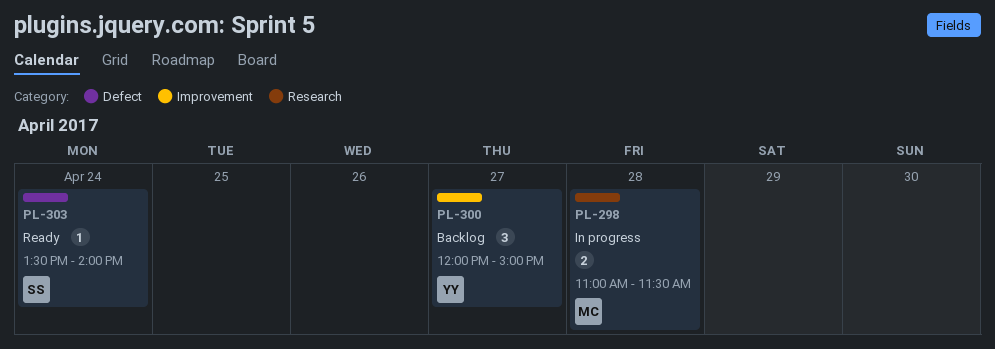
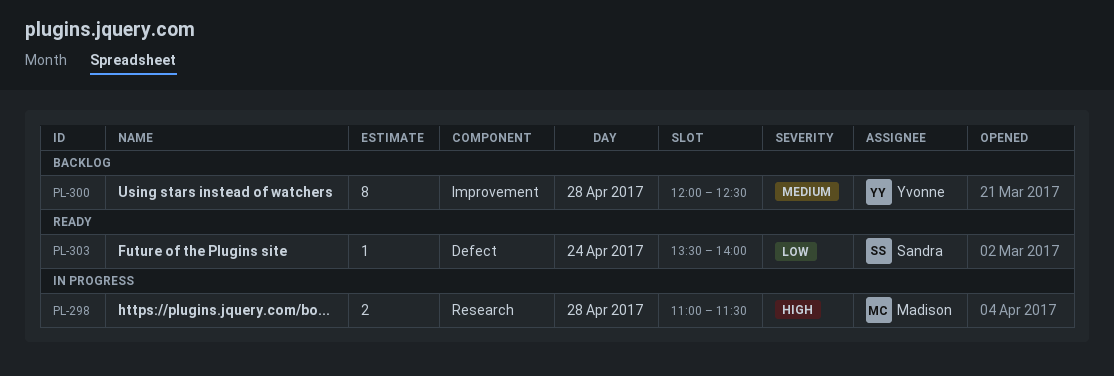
PL-300, estimate: 3 -> 8
PL-300, day: Apr 27 -> Apr 28
PL-300, ends: 15:00 -> 12:30

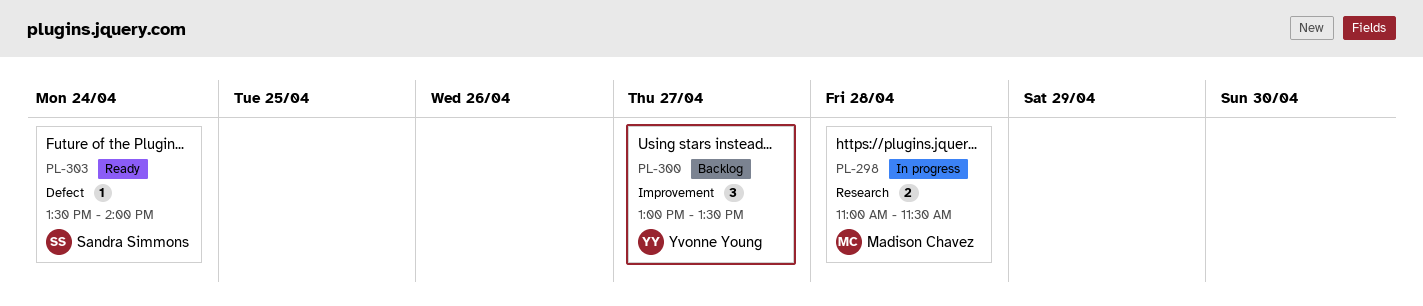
PL-300, estimate: 8 -> 3
PL-300, day: Apr 28 -> Apr 27
PL-300, begins: 12:00 -> 13:00
PL-300, ends: 12:30 -> 13:30

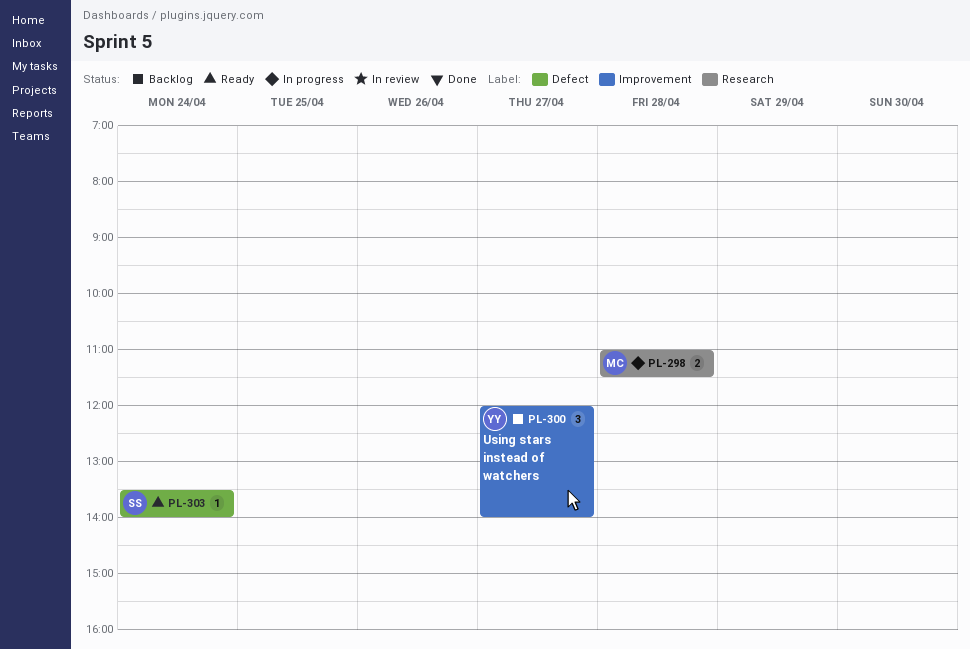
PL-300, begins: 13:00 -> 12:00
PL-300, ends: 13:30 -> 14:00

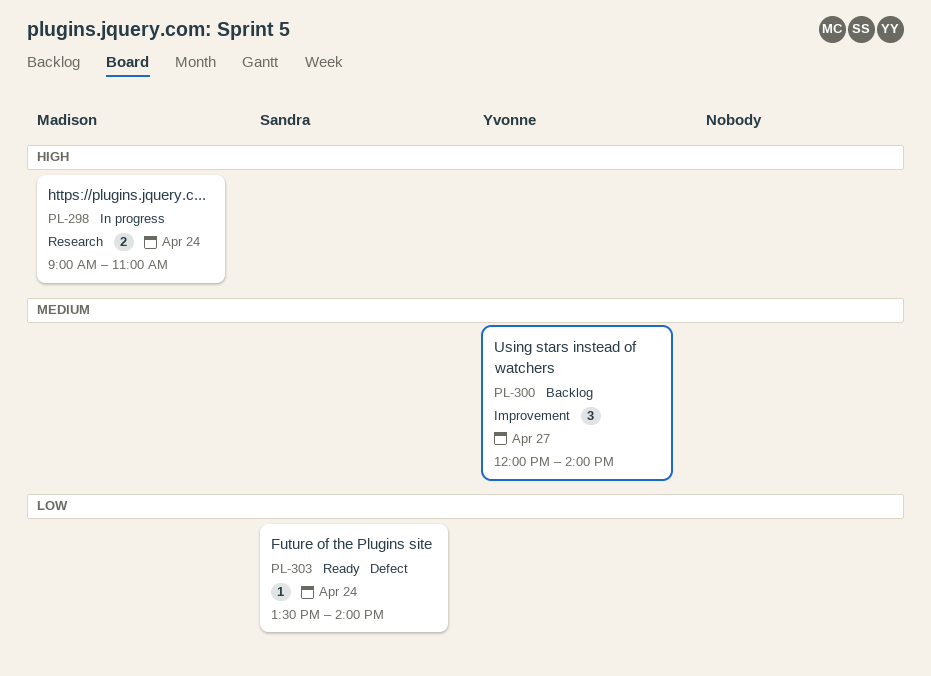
PL-298, day: Apr 28 -> Apr 24
PL-298, begins: 11:00 -> 09:00
PL-298, ends: 11:30 -> 11:00

